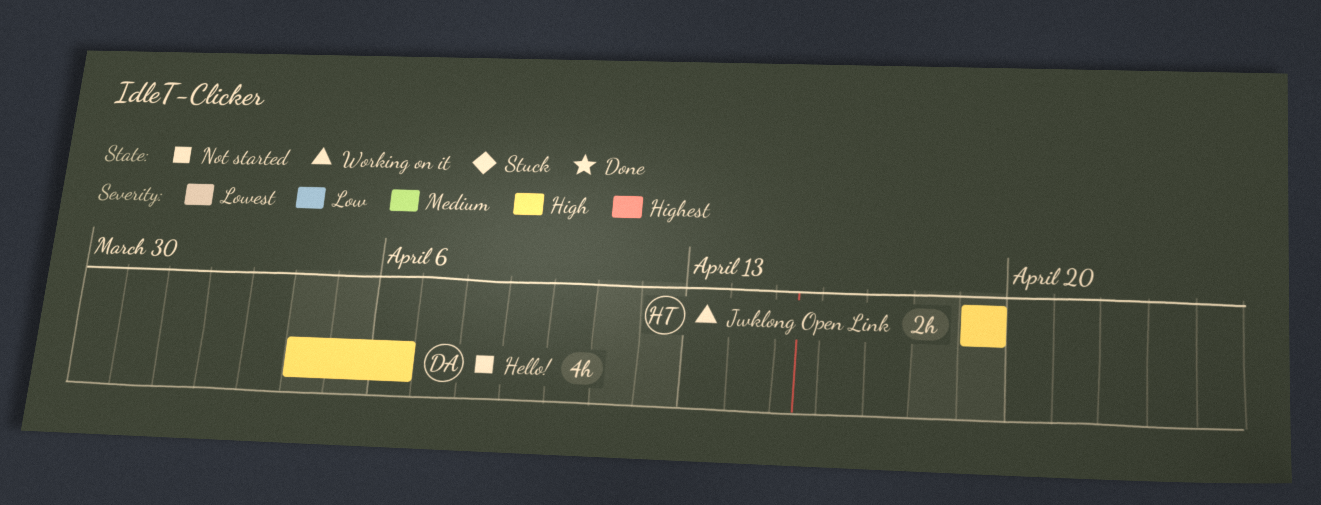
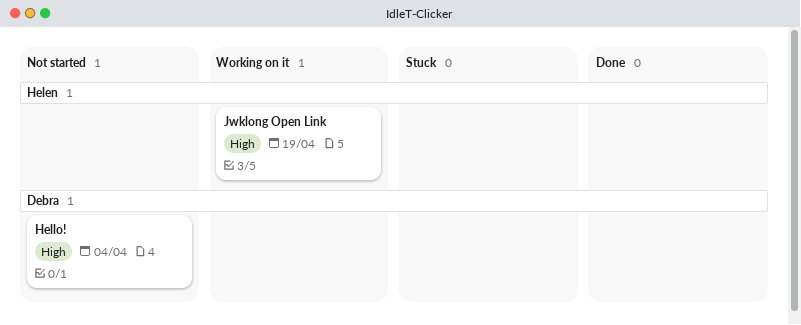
Hello!, due: Apr 6 -> Apr 4

